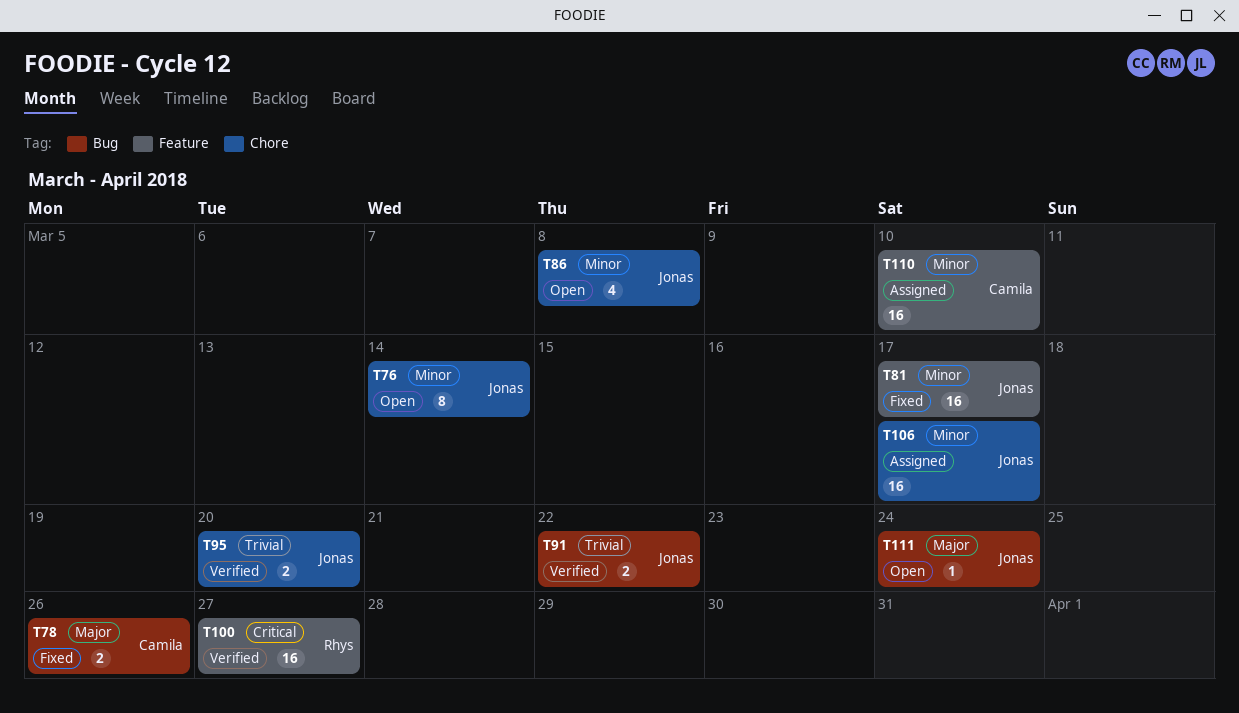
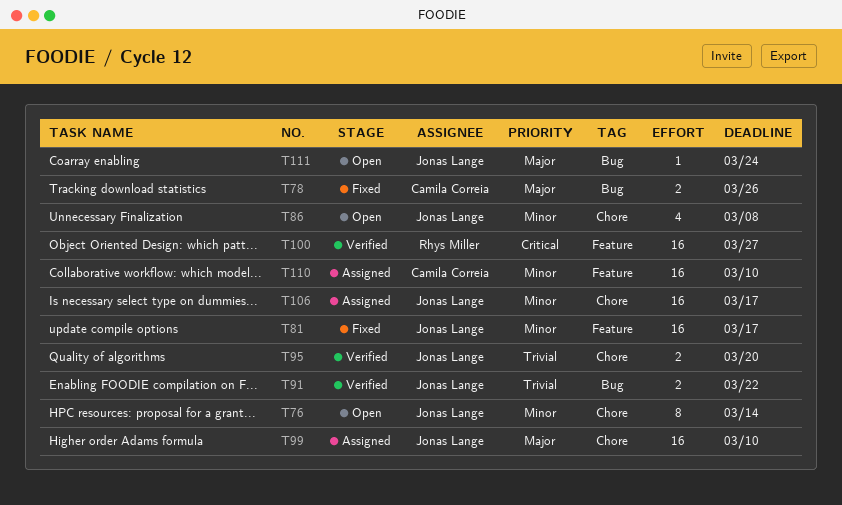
T99: none -> present

